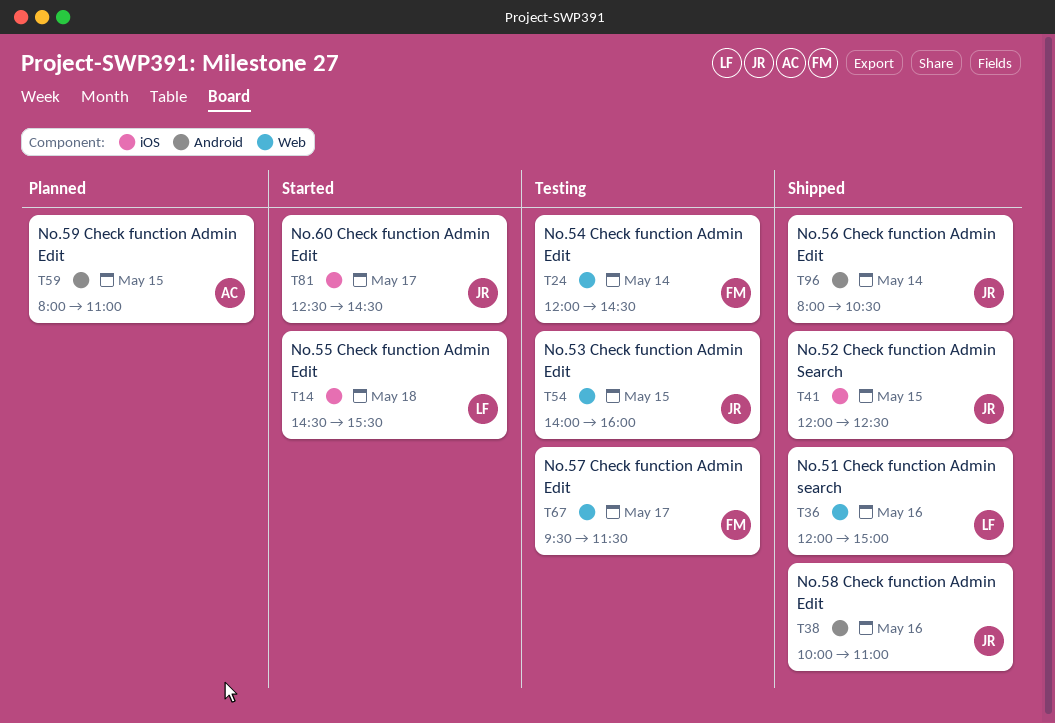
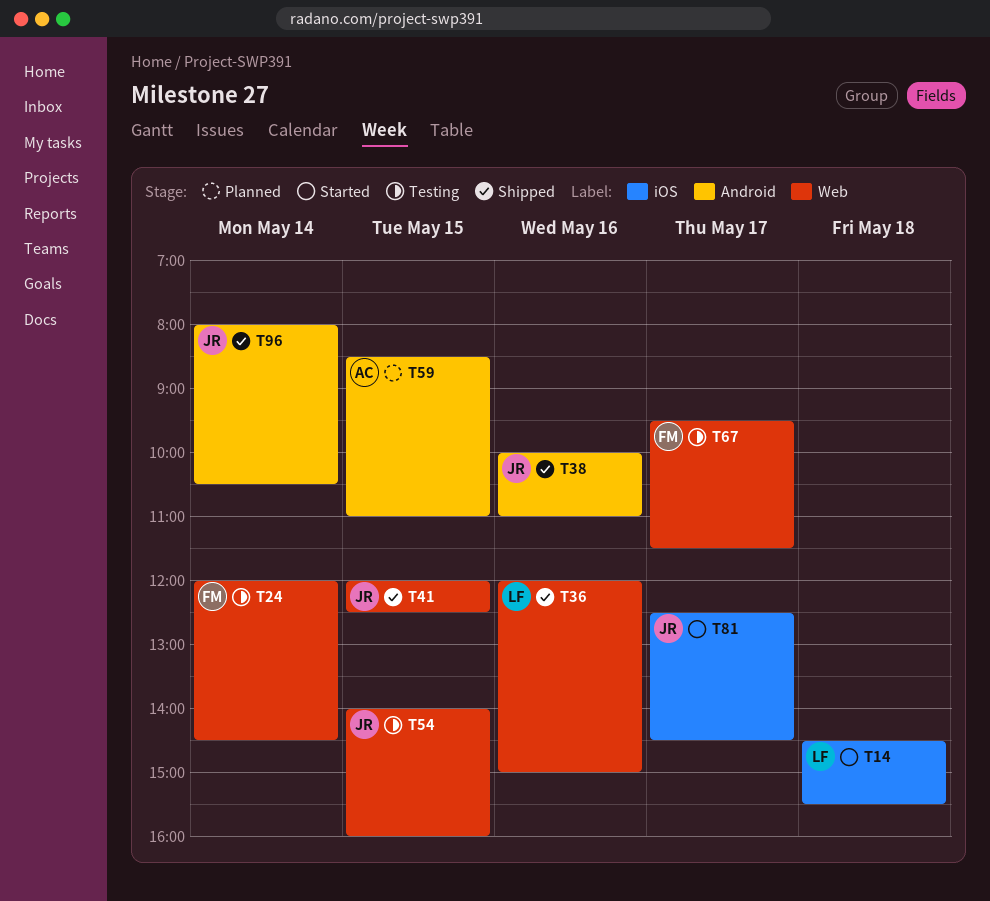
T41, label: iOS -> Web
T59, begins: 08:00 -> 08:30

